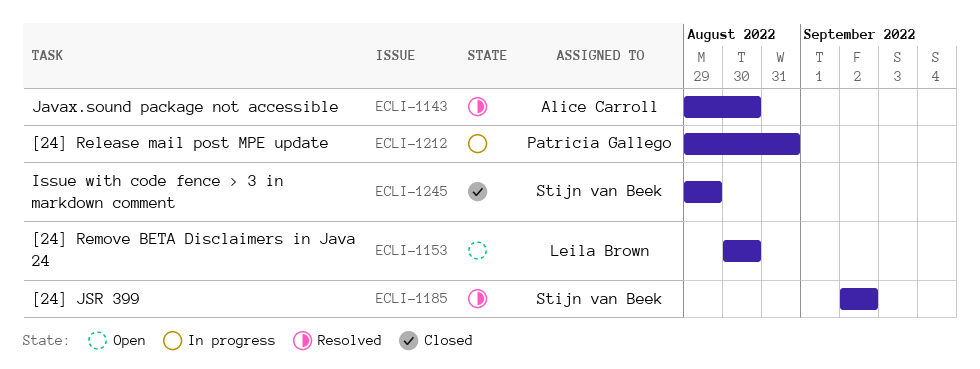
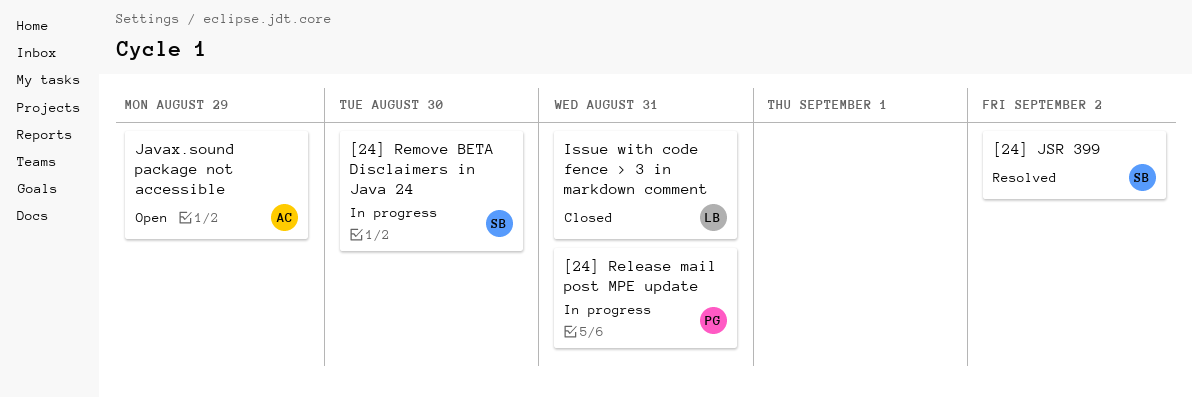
[24] Remove BETA Disclaimers in Java 24, status: Open -> In progress
[24] Remove BETA Disclaimers in Java 24, owner: Leila Brown -> Stijn van Beek
Issue with code fence > 3 in markdown comment, owner: Stijn van Beek -> Leila Brown
Issue with code fence > 3 in markdown comment, due: Aug 29 -> Aug 31
Javax.sound package not accessible, status: Resolved -> Open
Javax.sound package not accessible, due: Aug 30 -> Aug 29

